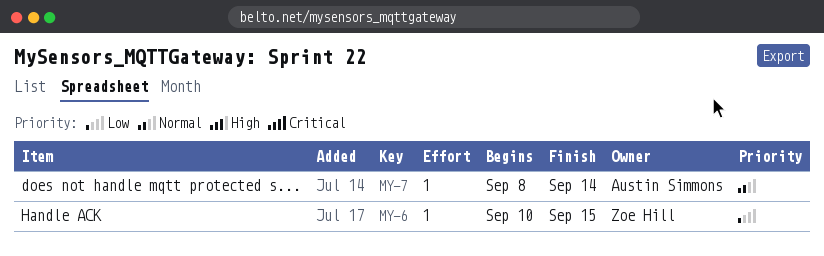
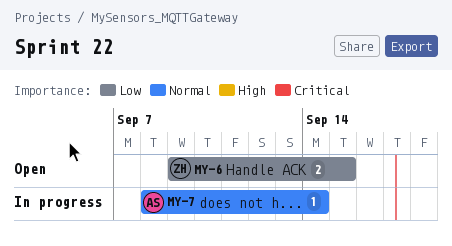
MY-6, estimate: 1 -> 2
MY-6, start: Sep 10 -> Sep 9

